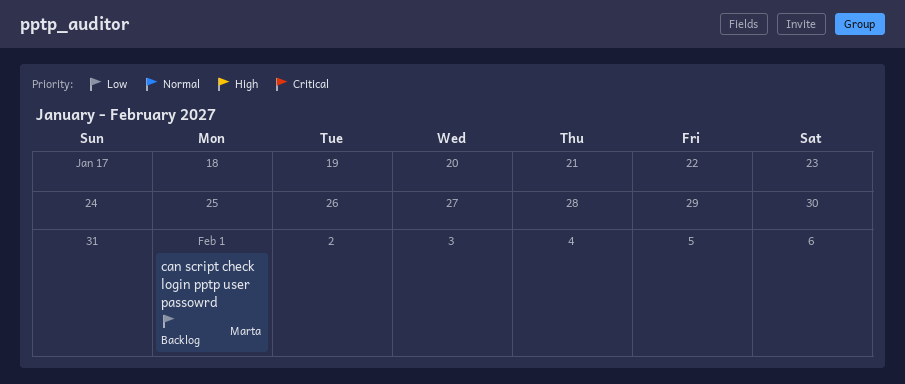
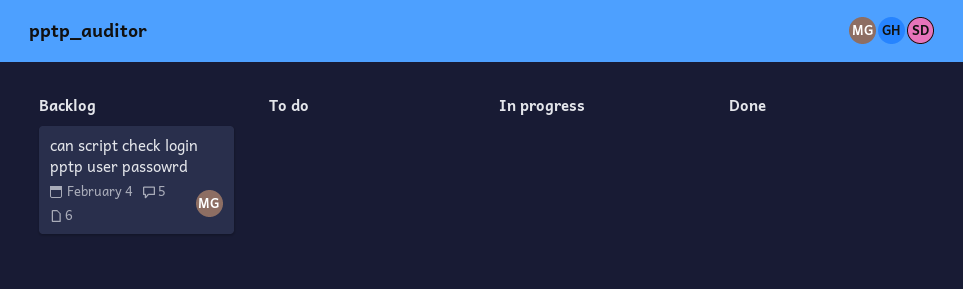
can script check login pptp user passowrd, due: Feb 1 -> Feb 4

